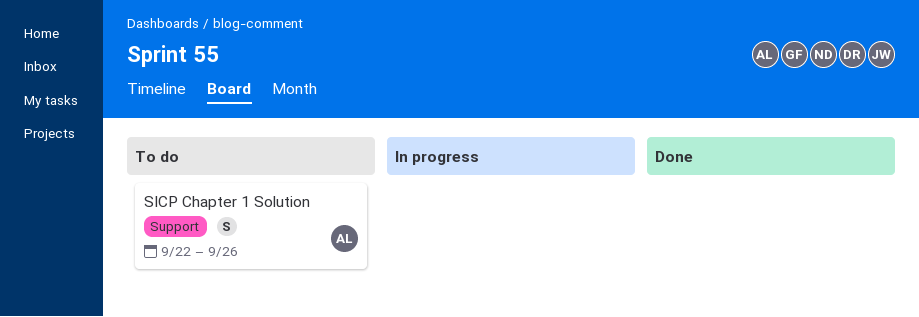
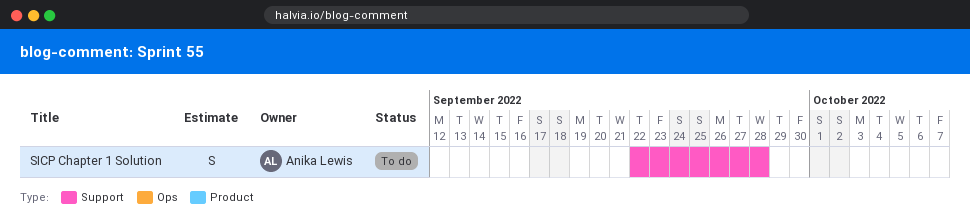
SICP Chapter 1 Solution, due: Sep 26 -> Sep 28

